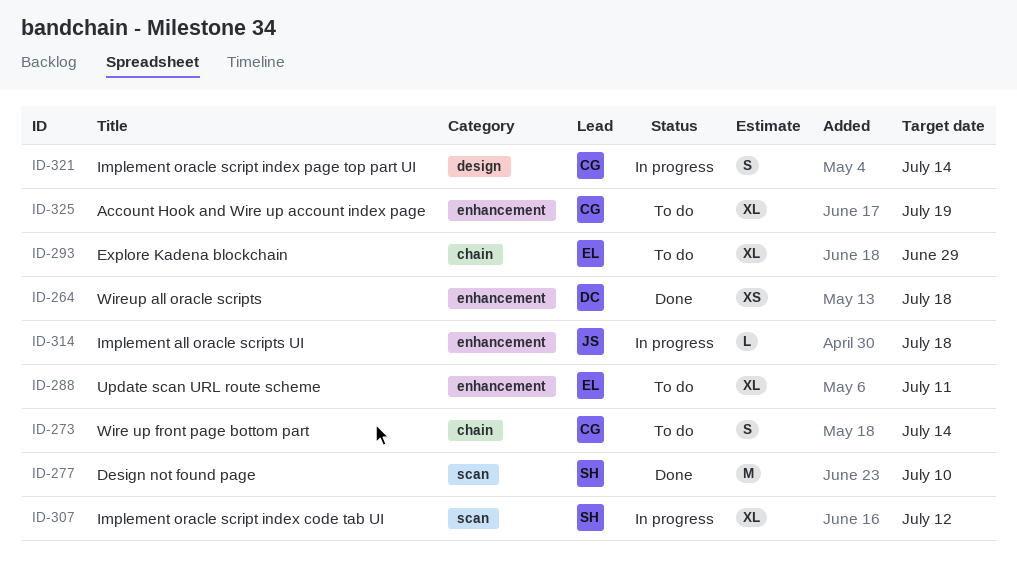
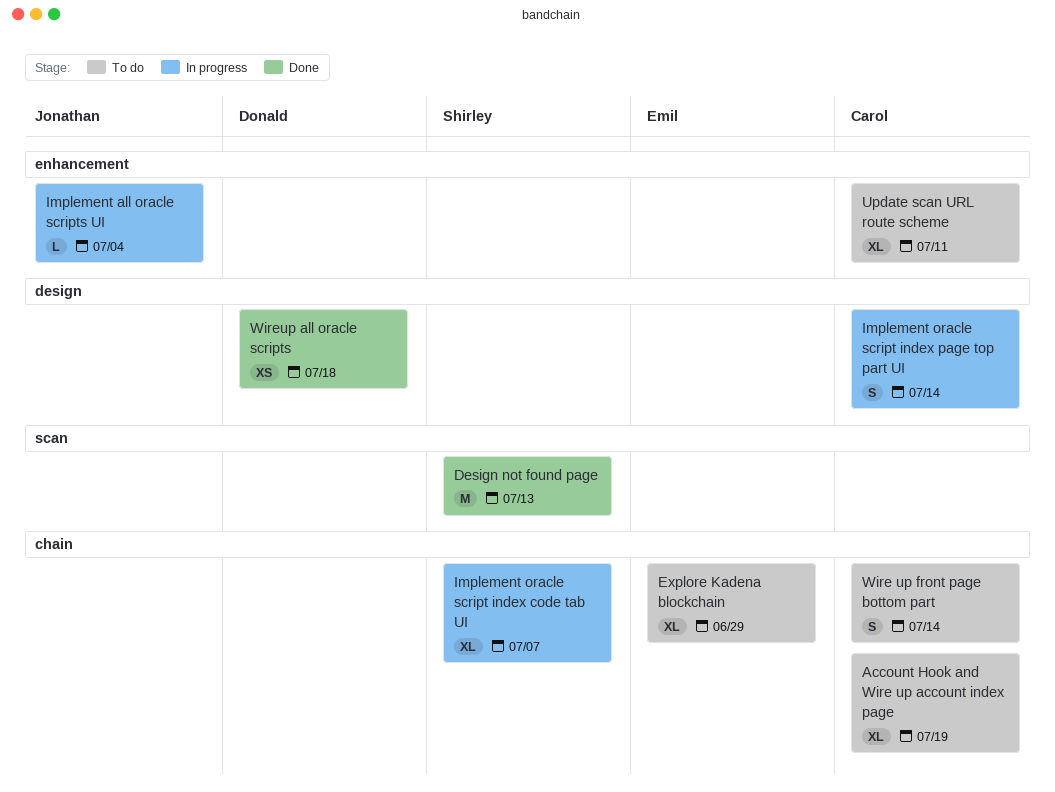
Account Hook and Wire up account index page, label: enhancement -> chain
Design not found page, due: Jul 10 -> Jul 13
Implement all oracle scripts UI, due: Jul 18 -> Jul 4
Implement oracle script index code tab UI, label: scan -> chain
Implement oracle script index code tab UI, due: Jul 12 -> Jul 7
Update scan URL route scheme, owner: Emil -> Carol
Wireup all oracle scripts, label: enhancement -> design

